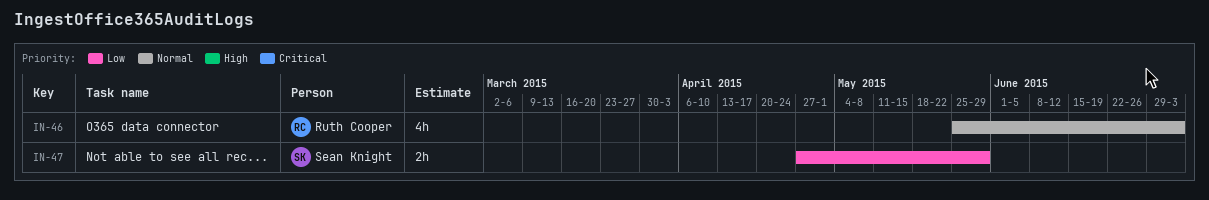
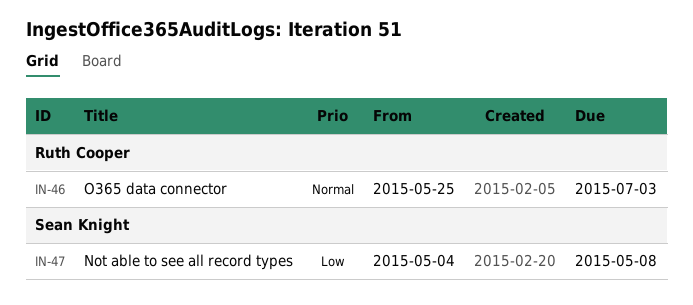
IN-47, start: Apr 27 -> May 4
IN-47, due: May 29 -> May 8

